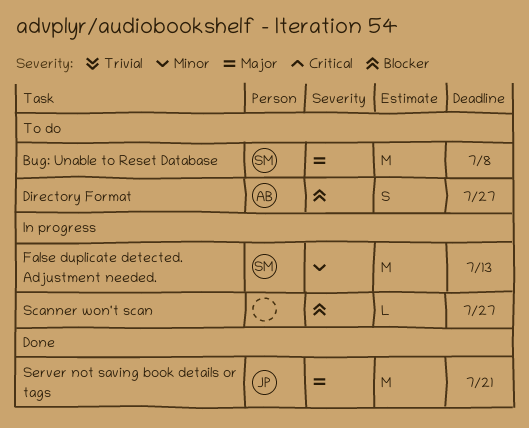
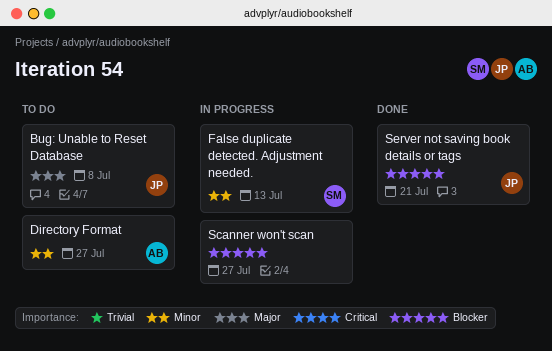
Bug: Unable to Reset Database, owner: SM -> JP
Directory Format, priority: Blocker -> Minor
Server not saving book details or tags, priority: Major -> Blocker

